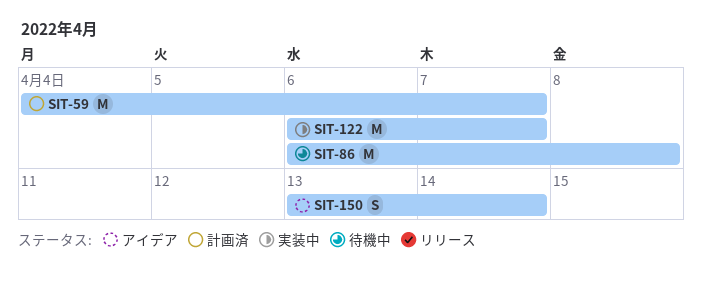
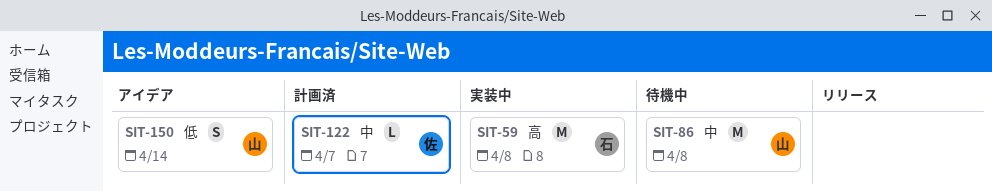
SIT-59, status: 計画済 -> 実装中
SIT-59, due: Apr 7 -> Apr 8
SIT-122, status: 実装中 -> 計画済
SIT-122, estimate: M -> L

